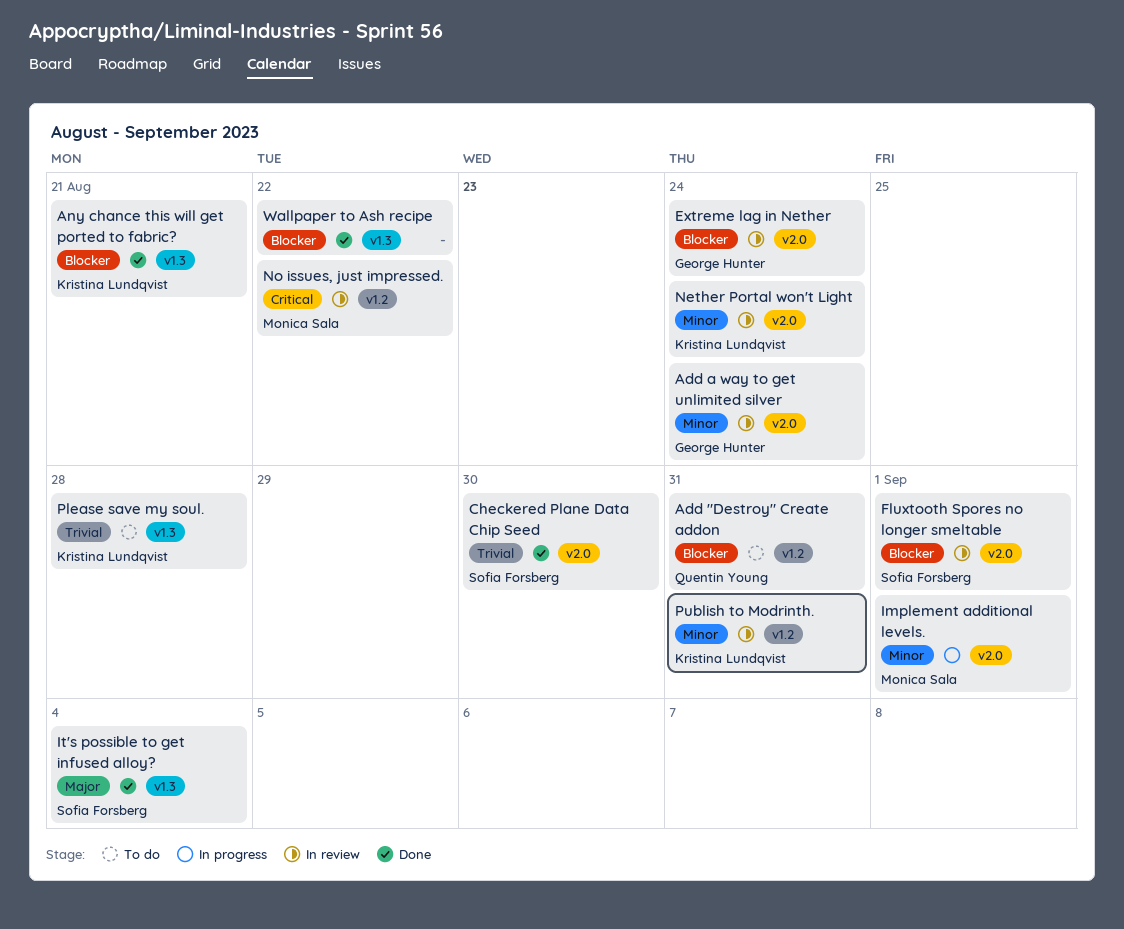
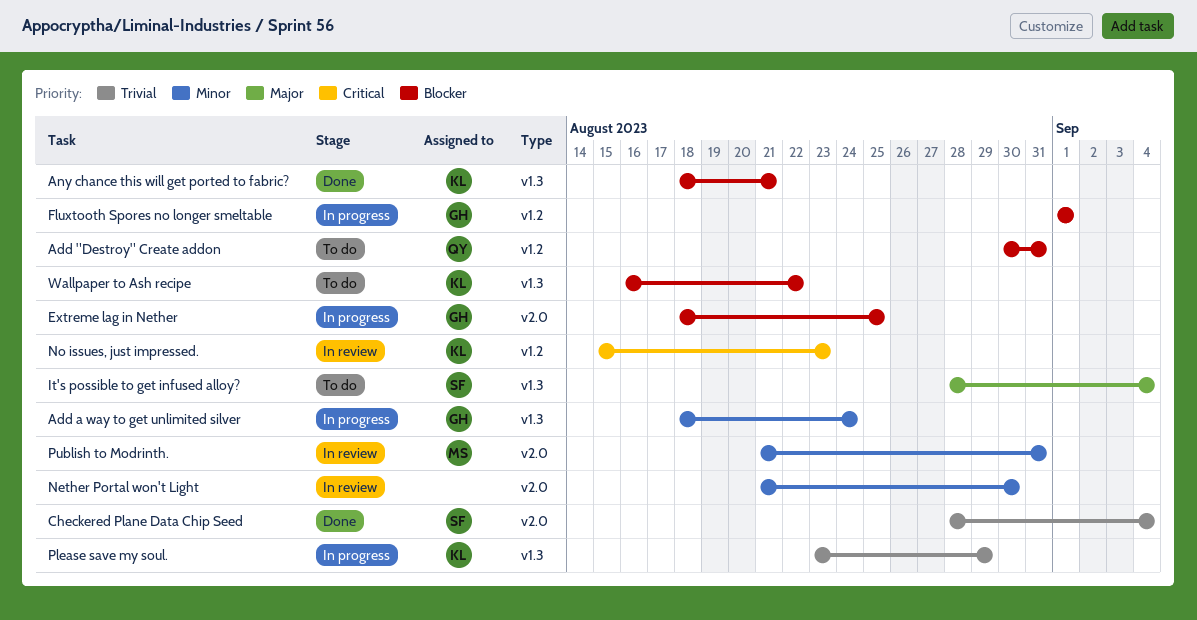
Add a way to get unlimited silver, status: In review -> In progress
Add a way to get unlimited silver, label: v2.0 -> v1.3
Checkered Plane Data Chip Seed, due: Aug 30 -> Sep 4
Extreme lag in Nether, status: In review -> In progress
Extreme lag in Nether, due: Aug 24 -> Aug 25
Fluxtooth Spores no longer smeltable, status: In review -> In progress
Fluxtooth Spores no longer smeltable, owner: Sofia Forsberg -> George Hunter
Fluxtooth Spores no longer smeltable, label: v2.0 -> v1.2
Implement additional levels.: present -> none
It's possible to get infused alloy?, status: Done -> To do
Nether Portal won't Light, owner: Kristina Lundqvist -> none
Nether Portal won't Light, due: Aug 24 -> Aug 30
No issues, just impressed., owner: Monica Sala -> Kristina Lundqvist
No issues, just impressed., due: Aug 22 -> Aug 23
Please save my soul., status: To do -> In progress
Please save my soul., due: Aug 28 -> Aug 29
Publish to Modrinth., owner: Kristina Lundqvist -> Monica Sala
Publish to Modrinth., label: v1.2 -> v2.0
Wallpaper to Ash recipe, status: Done -> To do
Wallpaper to Ash recipe, owner: none -> Kristina Lundqvist

